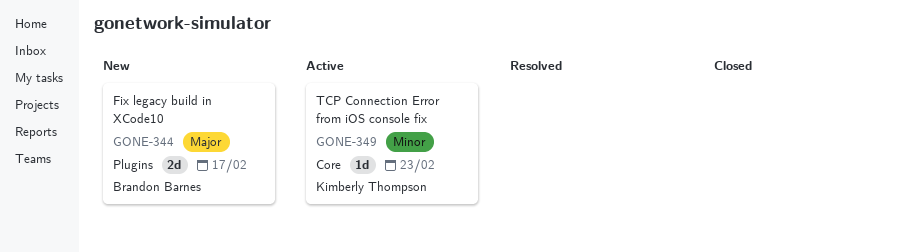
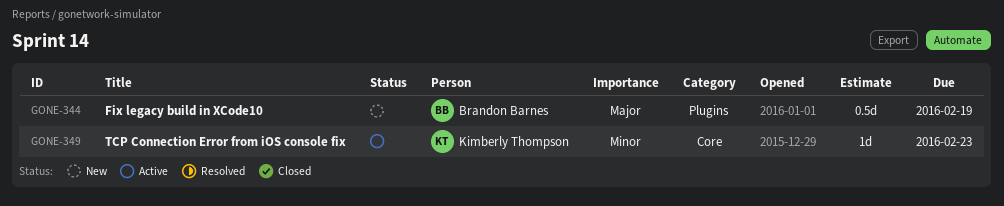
GONE-344, estimate: 2d -> 0.5d
GONE-344, due: Feb 17 -> Feb 19

